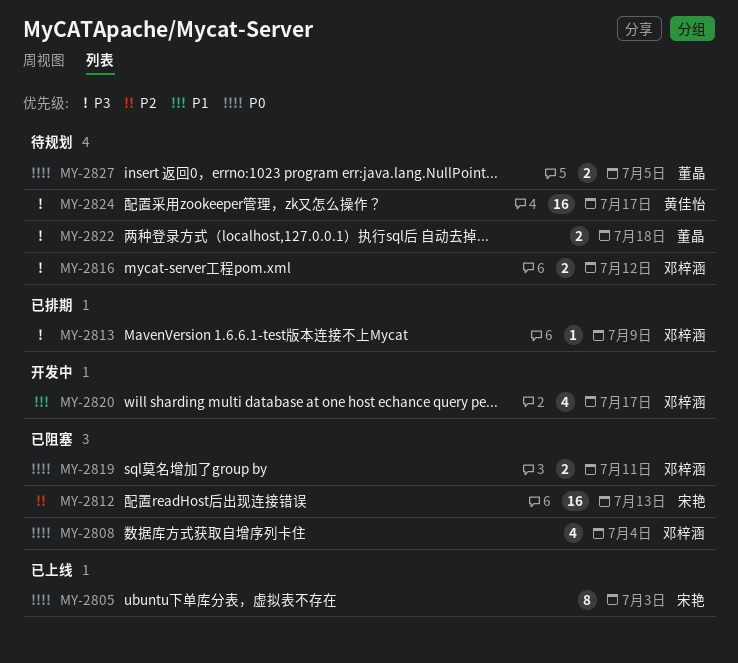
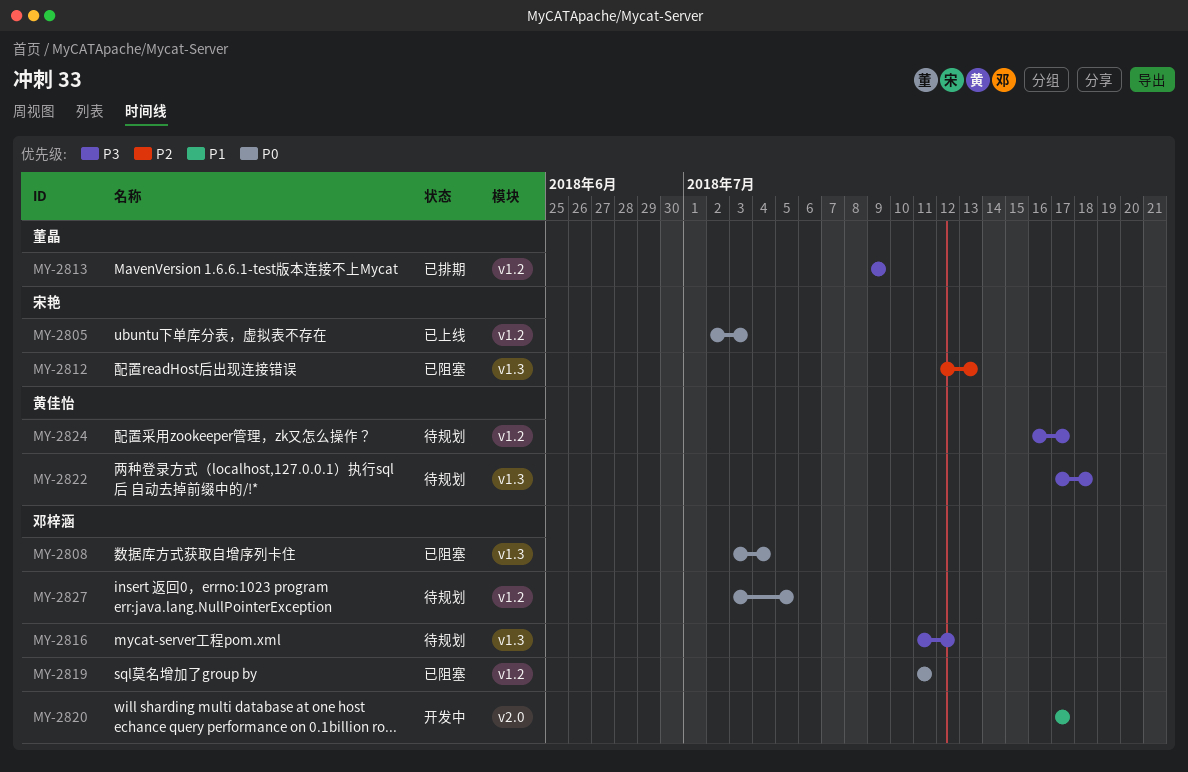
MY-2813, owner: 邓梓涵 -> 董晶
MY-2822, owner: 董晶 -> 黄佳怡
MY-2827, owner: 董晶 -> 邓梓涵

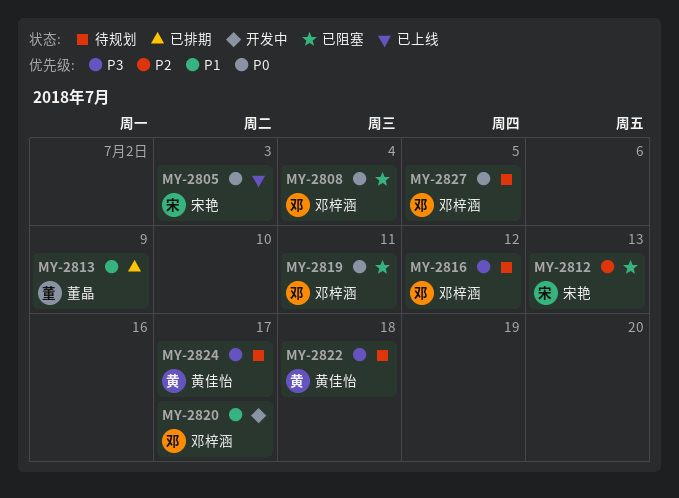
MY-2813, priority: P3 -> P1

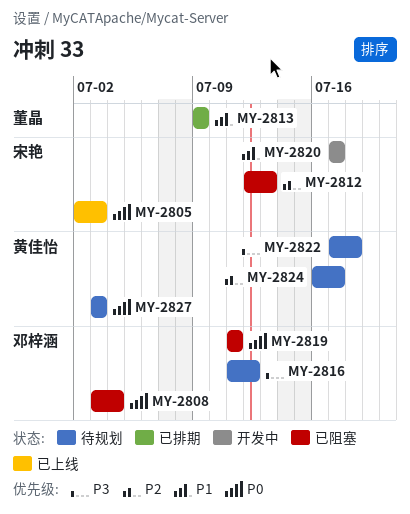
MY-2820, owner: 邓梓涵 -> 宋艳
MY-2824, priority: P3 -> P2
MY-2827, owner: 邓梓涵 -> 黄佳怡
MY-2827, due: Jul 5 -> Jul 3

